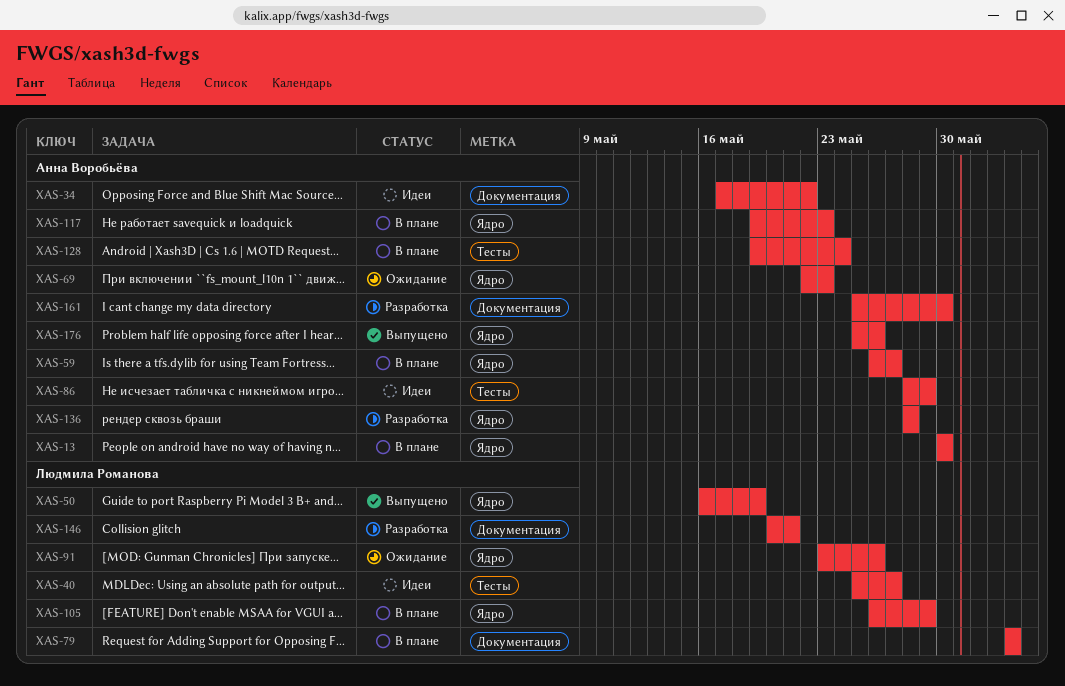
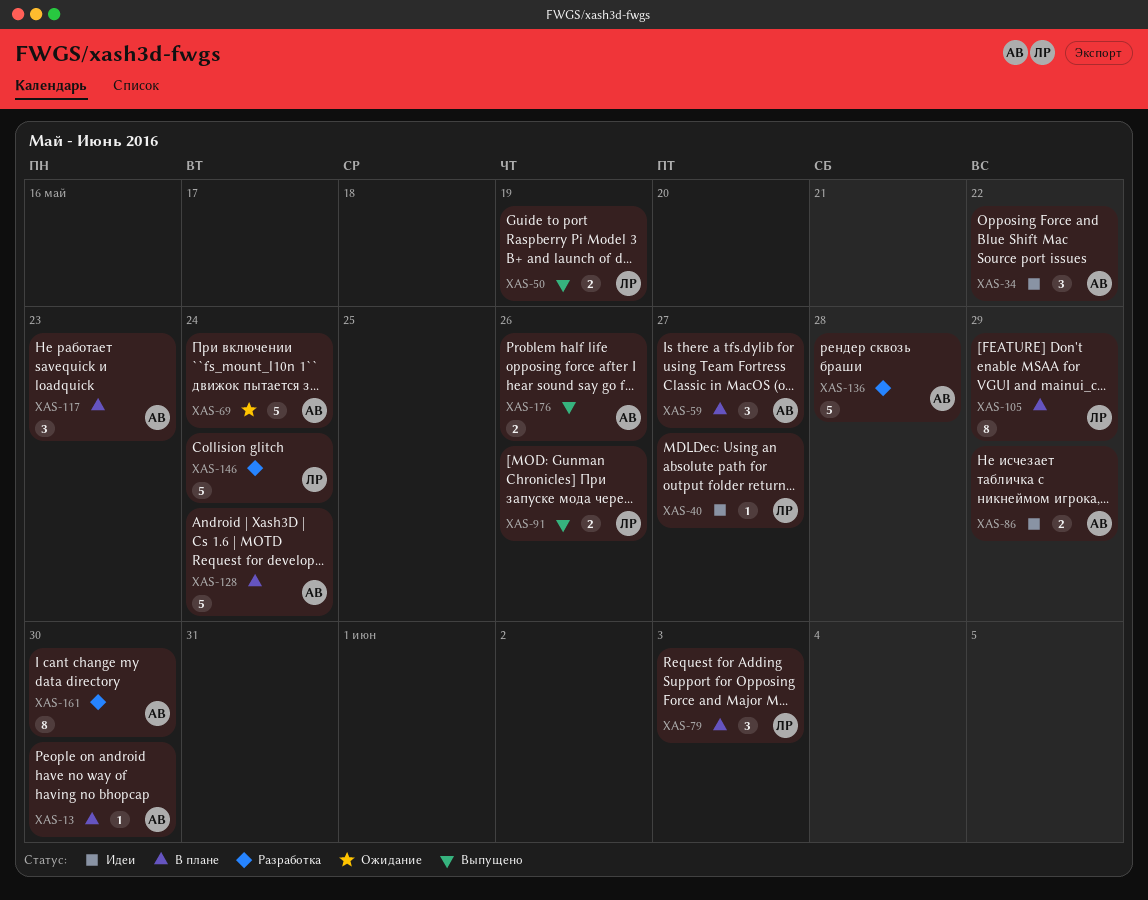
XAS-69, due: May 23 -> May 24
XAS-91, status: Ожидание -> Выпущено
XAS-146, due: May 21 -> May 24

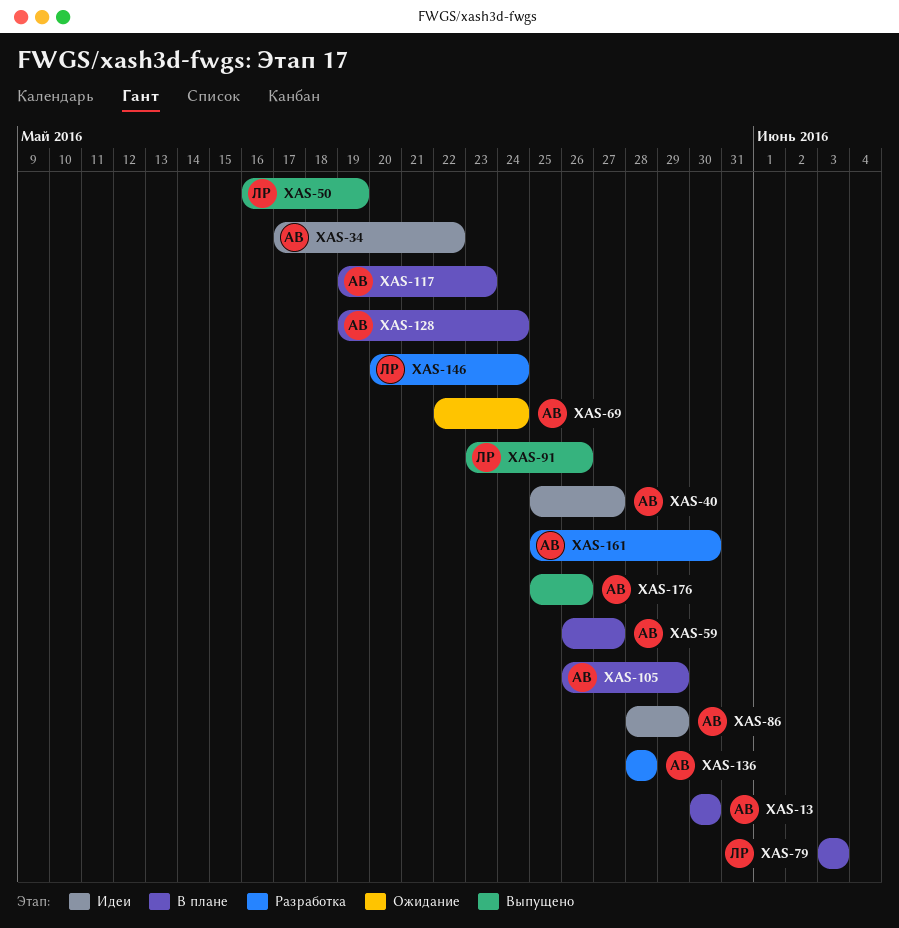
XAS-40, owner: ЛР -> АВ
XAS-105, owner: ЛР -> АВ

